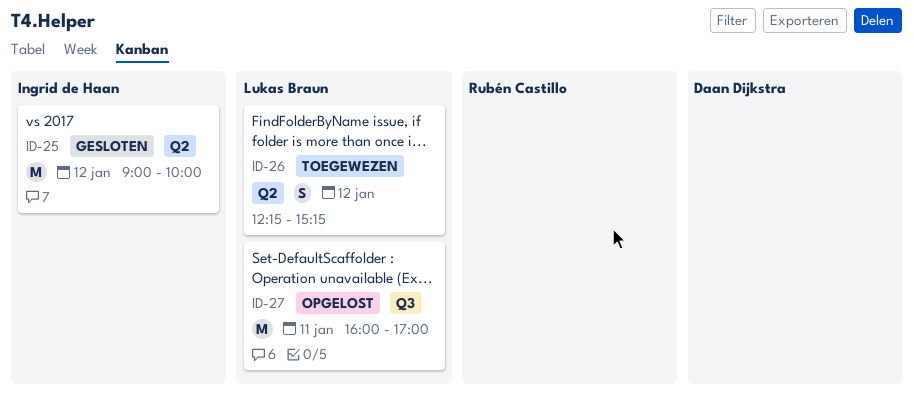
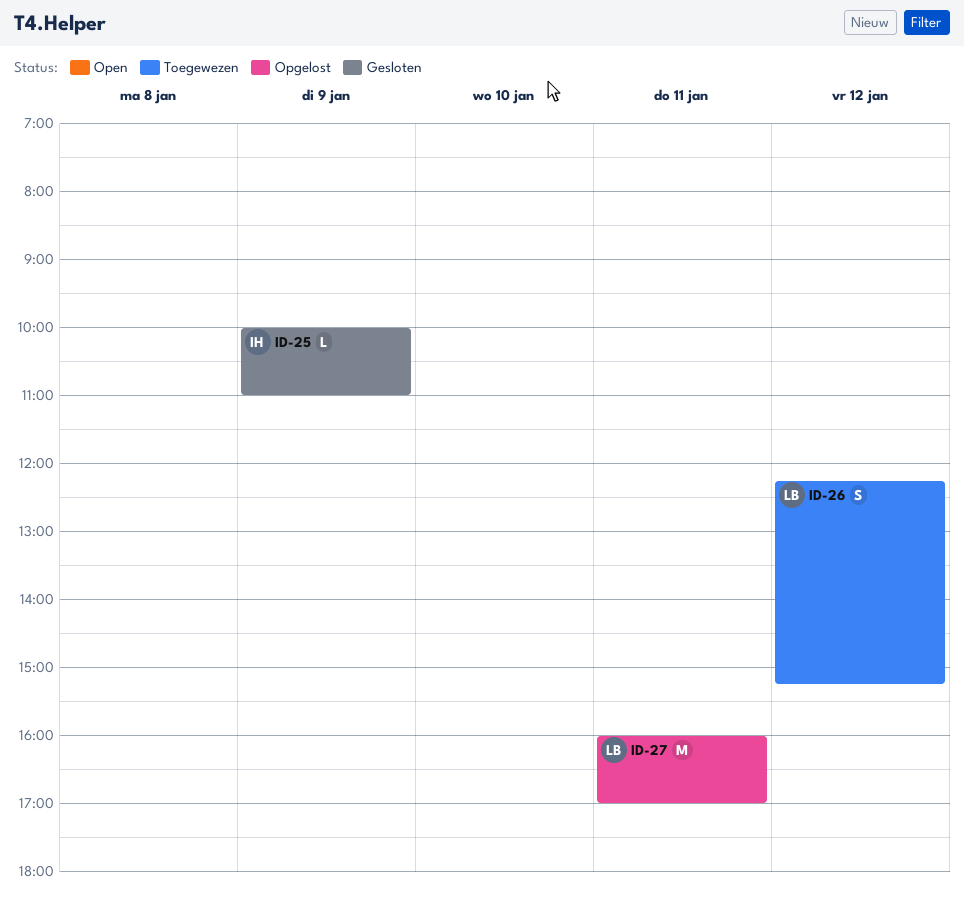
ID-25, estimate: M -> L
ID-25, day: Jan 12 -> Jan 9
ID-25, begins: 09:00 -> 10:00
ID-25, ends: 10:00 -> 11:00

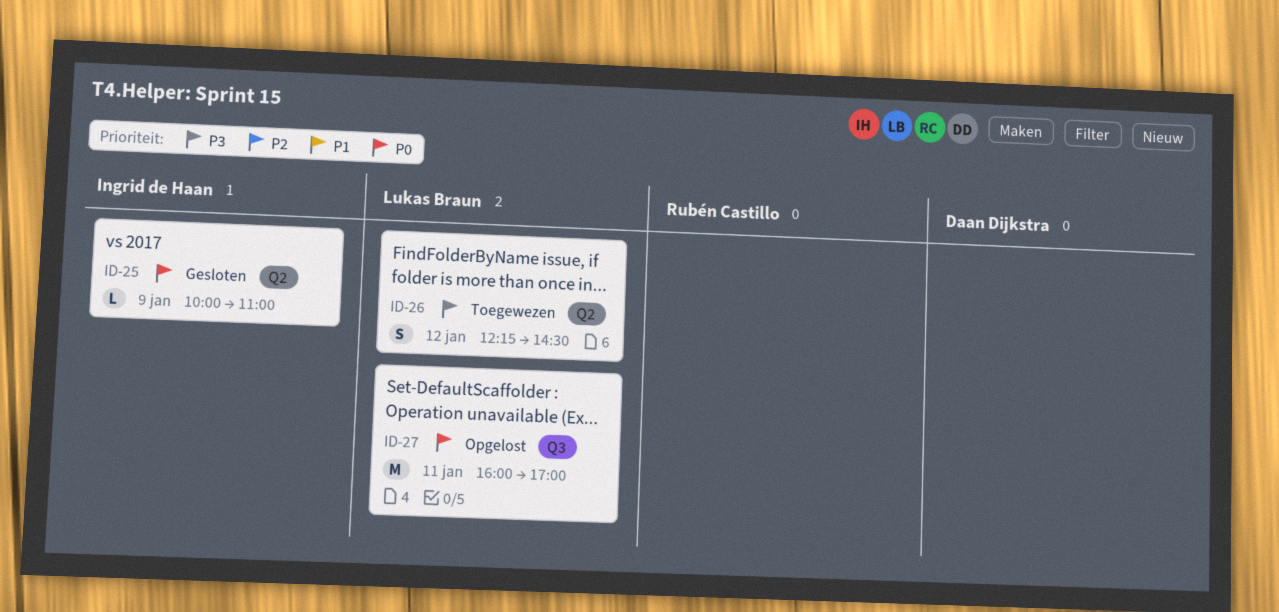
ID-26, ends: 15:15 -> 14:30

